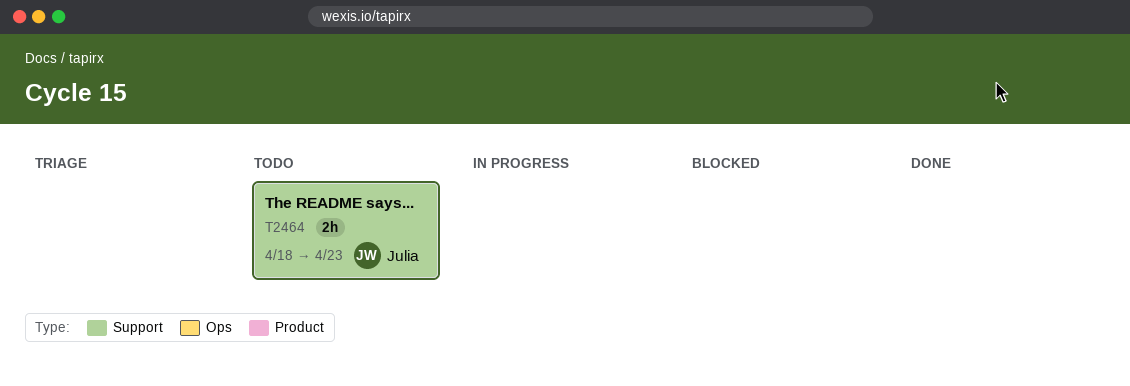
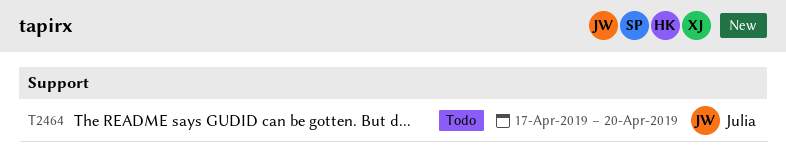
T2464, start: Apr 18 -> Apr 17
T2464, due: Apr 23 -> Apr 20

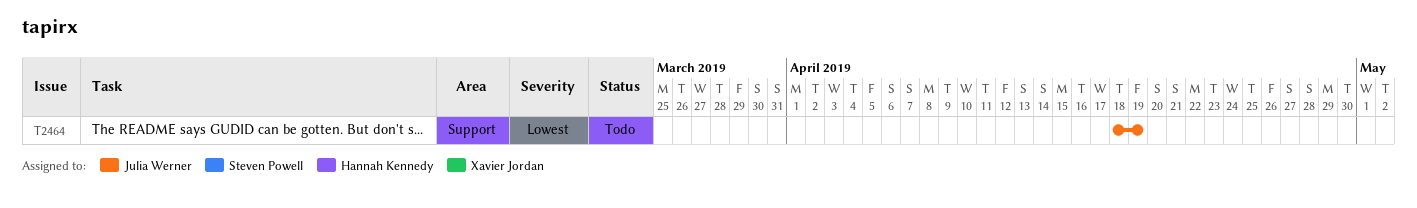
T2464, start: Apr 17 -> Apr 18
T2464, due: Apr 20 -> Apr 19

